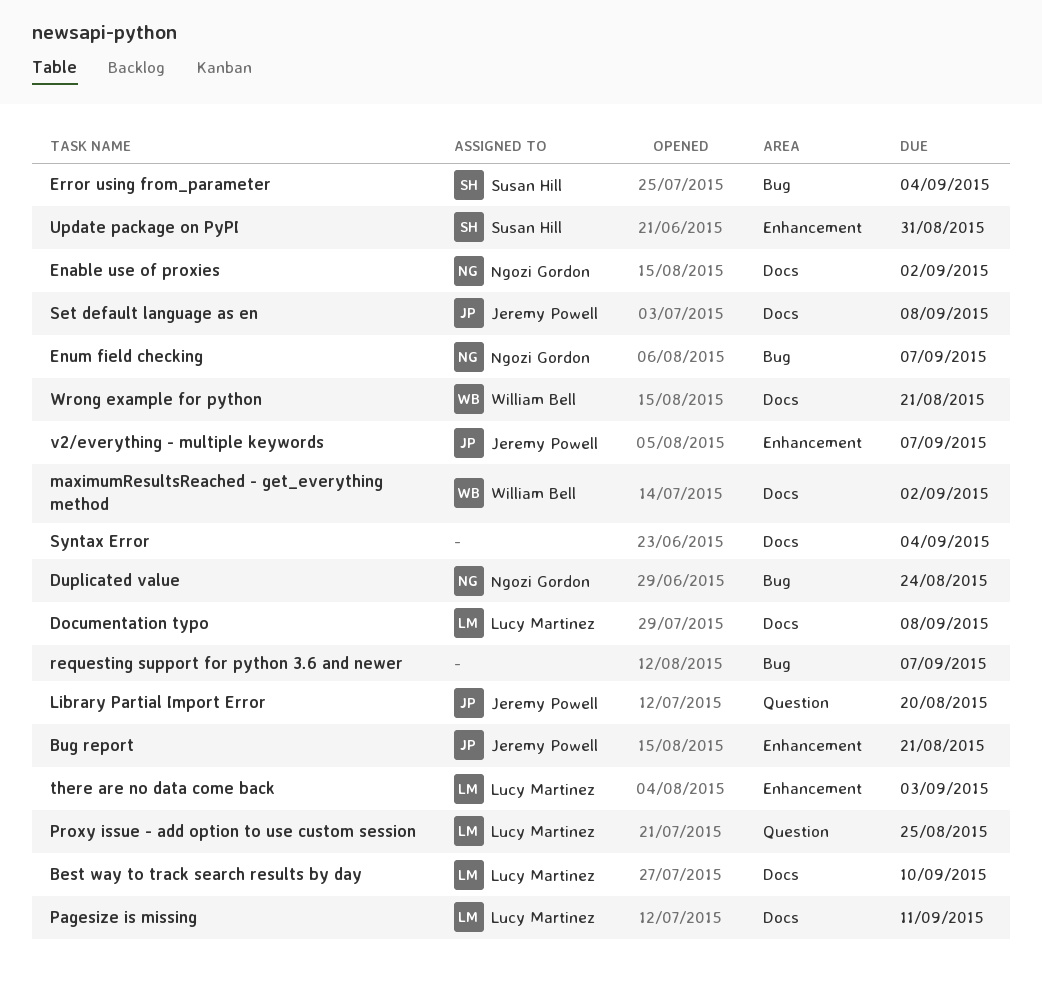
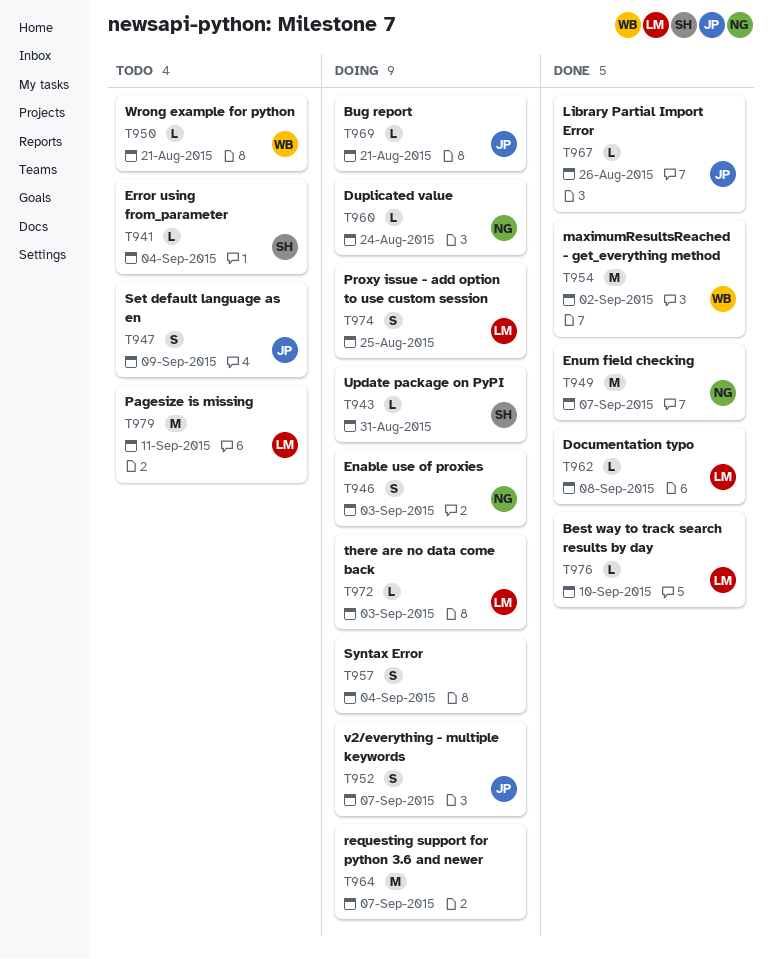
Enable use of proxies, due: Sep 2 -> Sep 3
Library Partial Import Error, due: Aug 20 -> Aug 26
Set default language as en, due: Sep 8 -> Sep 9

